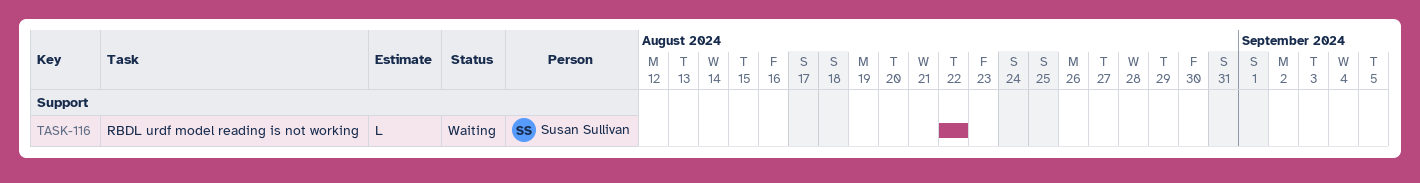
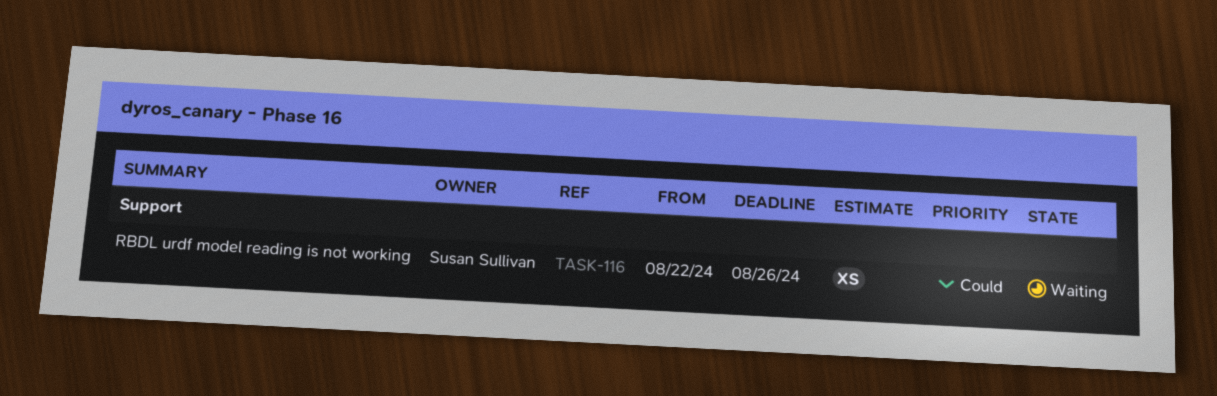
TASK-116, estimate: L -> XS
TASK-116, due: Aug 22 -> Aug 26

